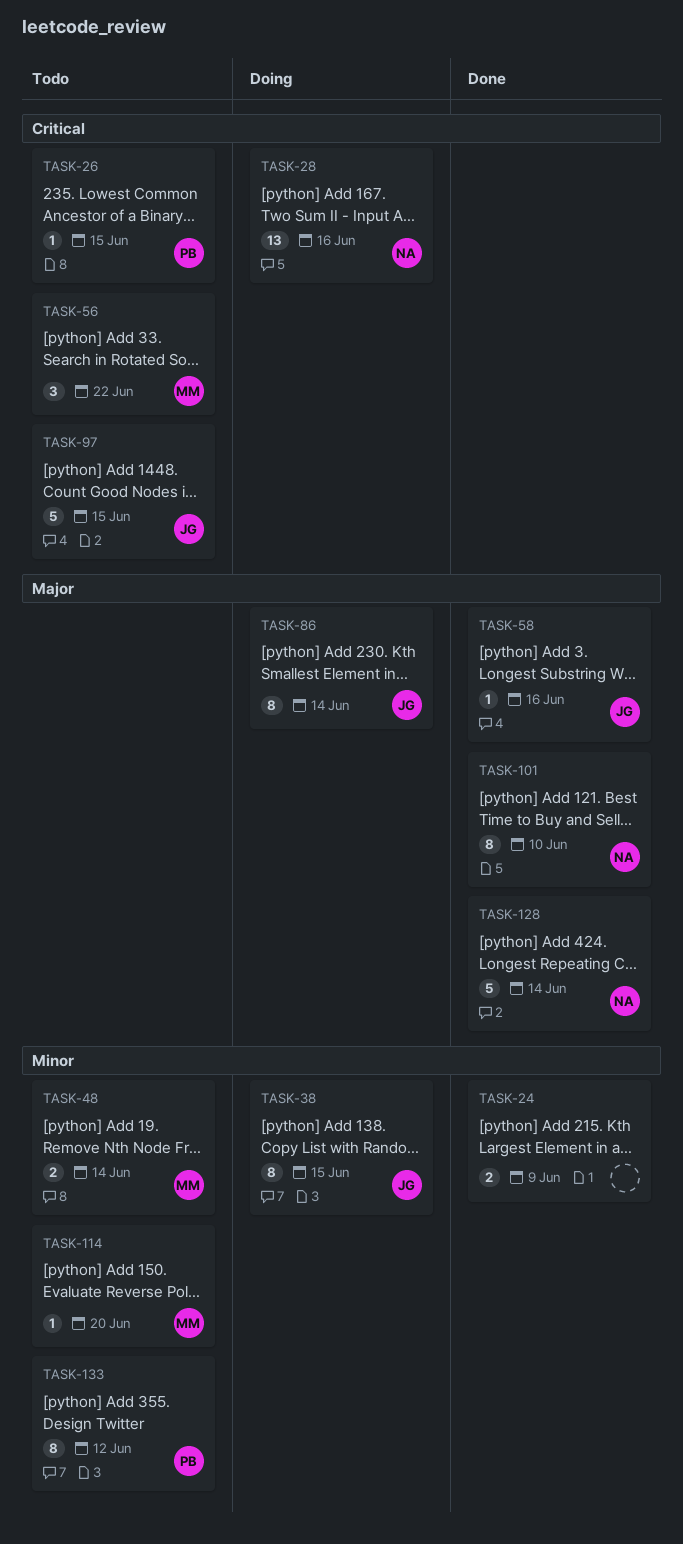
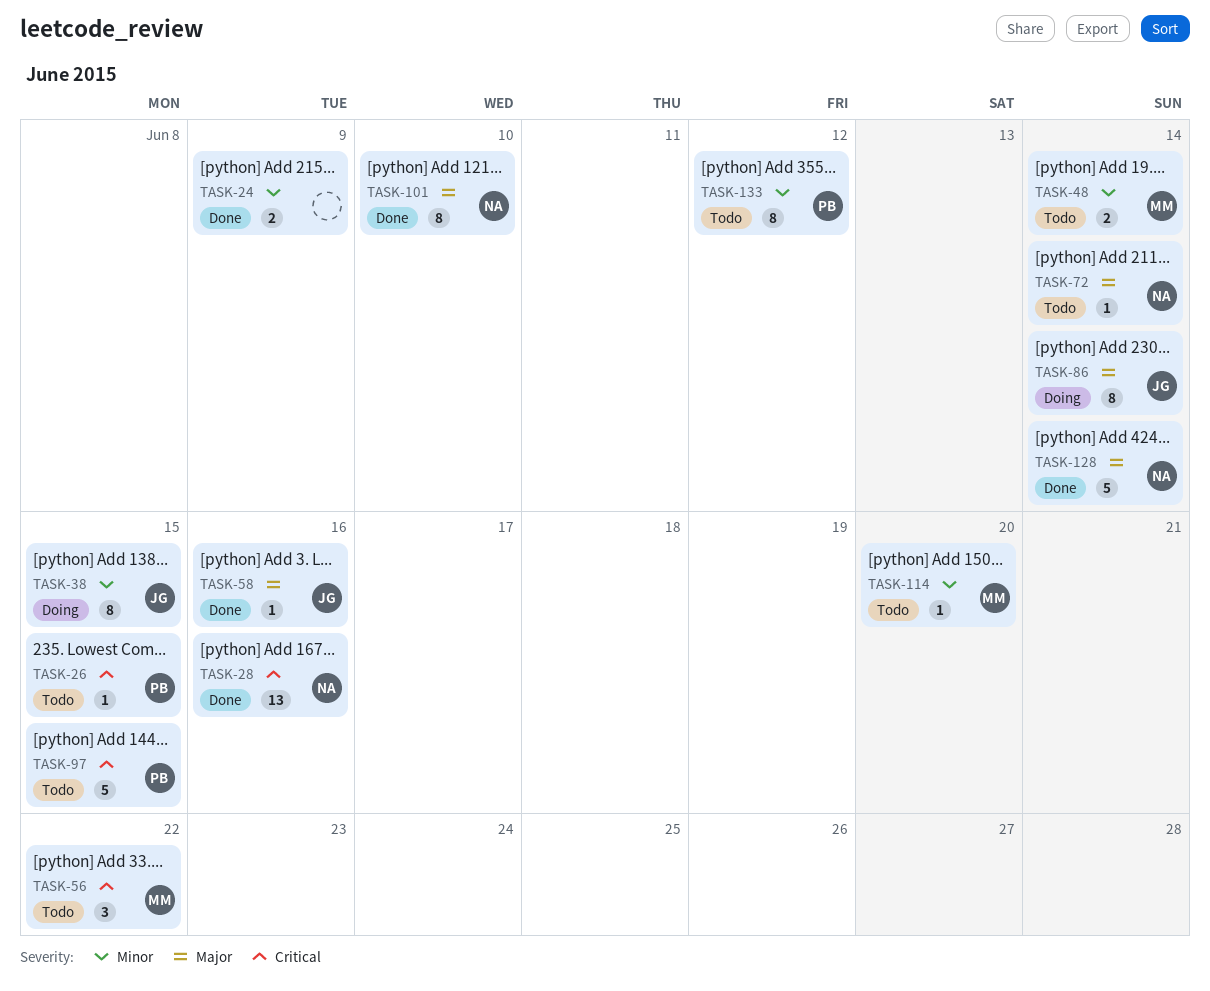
TASK-28, status: Doing -> Done
TASK-72: none -> present
TASK-97, owner: JG -> PB

